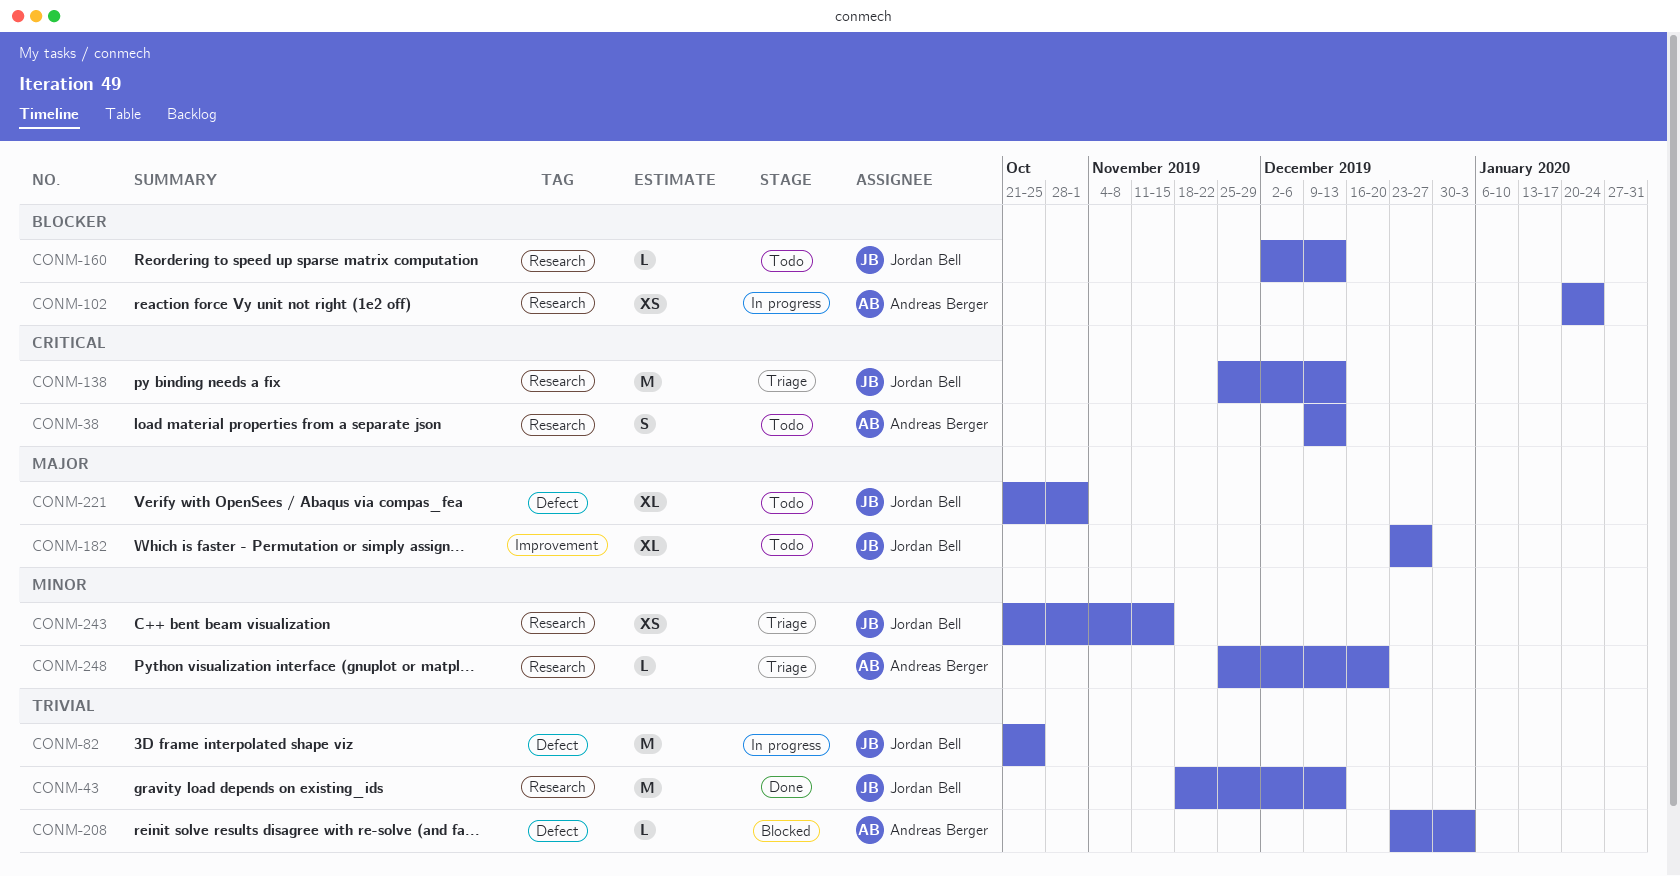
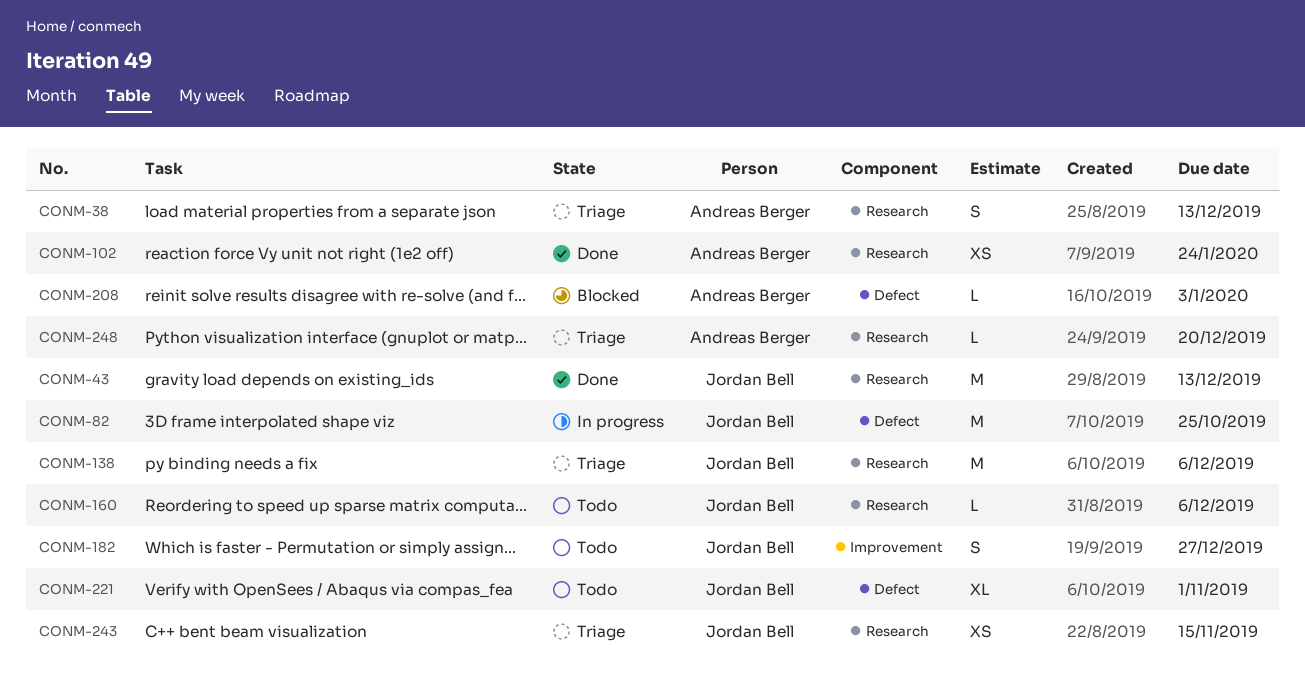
CONM-38, status: Todo -> Triage
CONM-102, status: In progress -> Done
CONM-138, due: Dec 13 -> Dec 6
CONM-160, due: Dec 13 -> Dec 6
CONM-182, estimate: XL -> S

